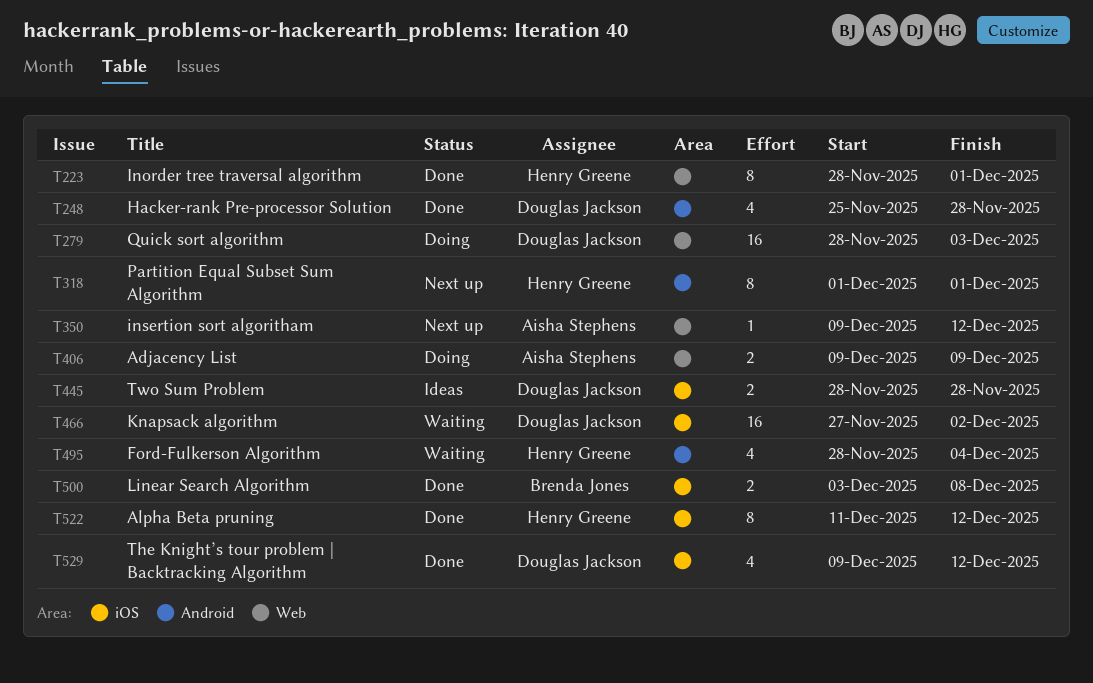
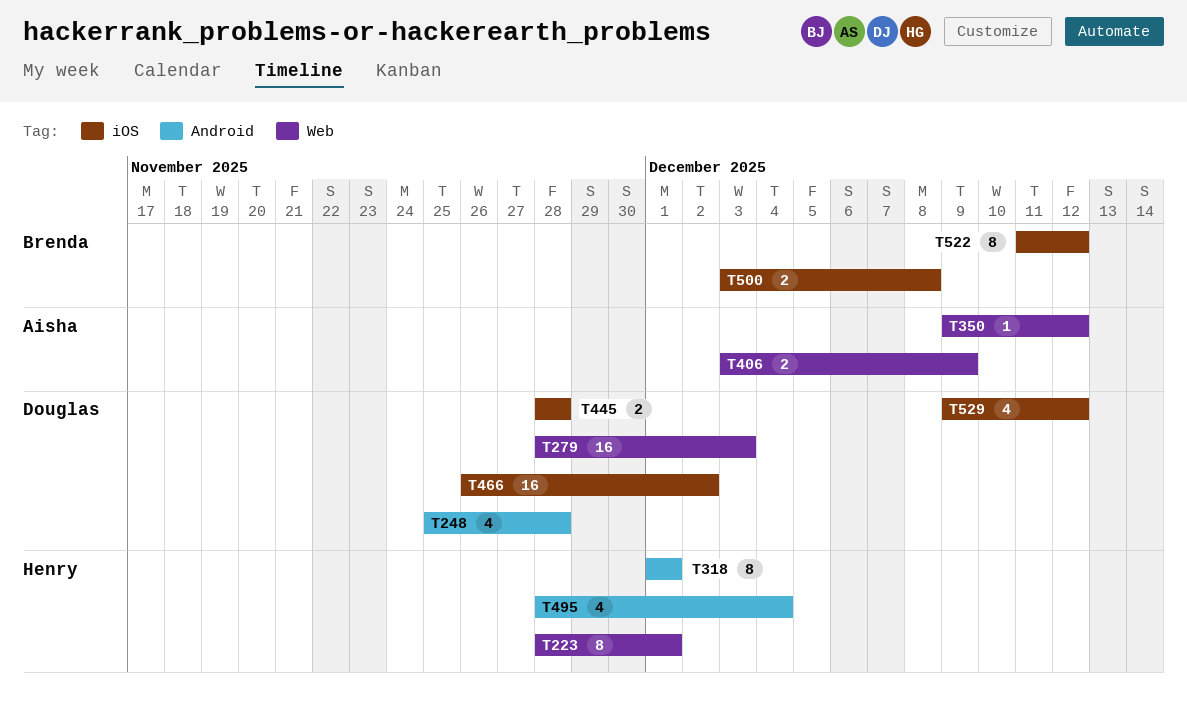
T406, start: Dec 9 -> Dec 3
T466, start: Nov 27 -> Nov 26
T522, owner: Henry Greene -> Brenda Jones

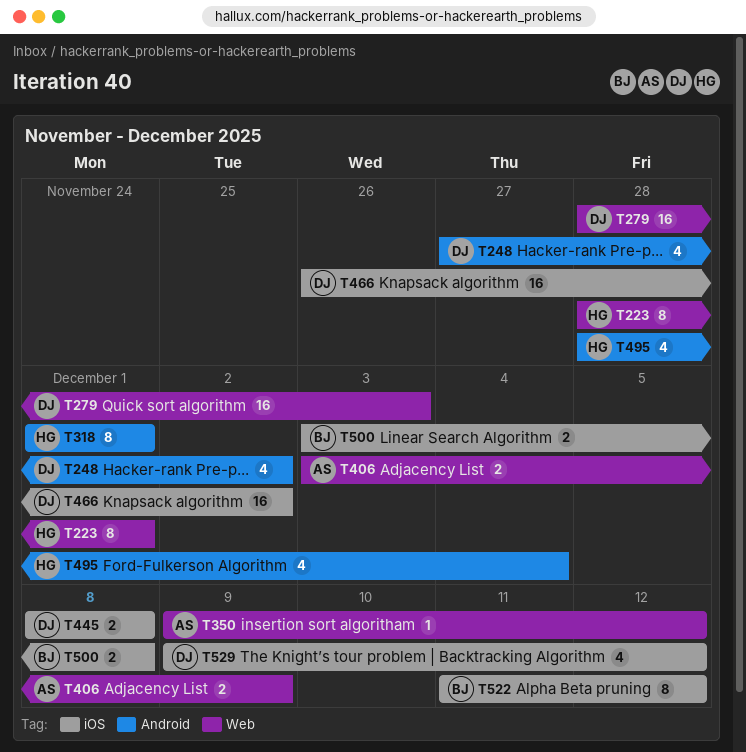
T248, start: Nov 25 -> Nov 27
T248, due: Nov 28 -> Dec 2
T445, start: Nov 28 -> Dec 8
T445, due: Nov 28 -> Dec 8

